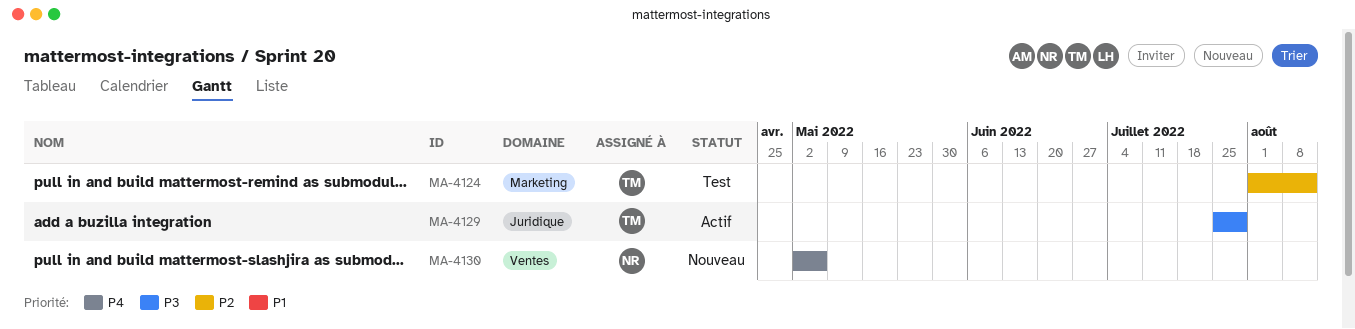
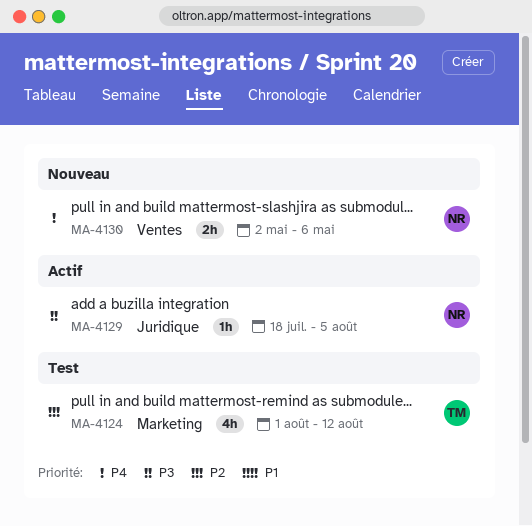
MA-4129, owner: TM -> NR
MA-4129, start: Jul 25 -> Jul 18
MA-4129, due: Jul 29 -> Aug 5

